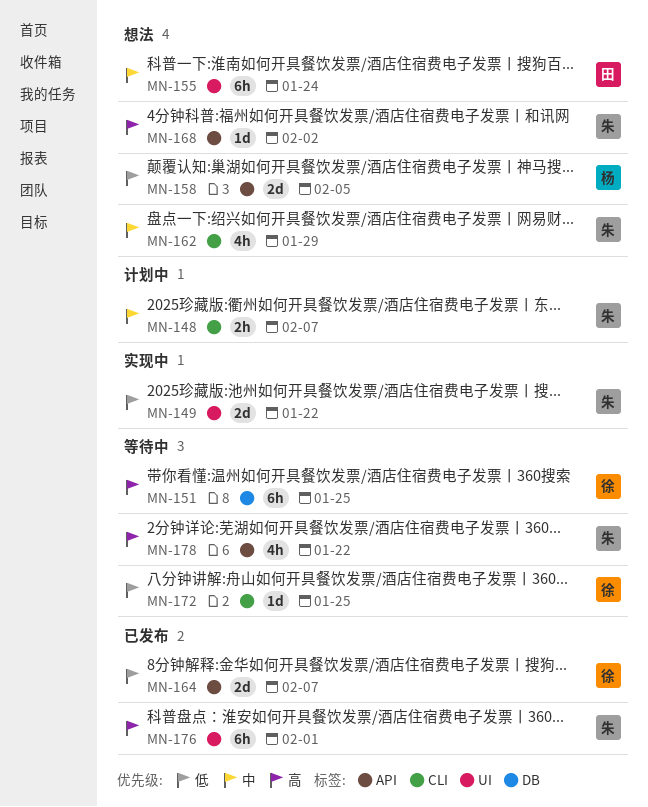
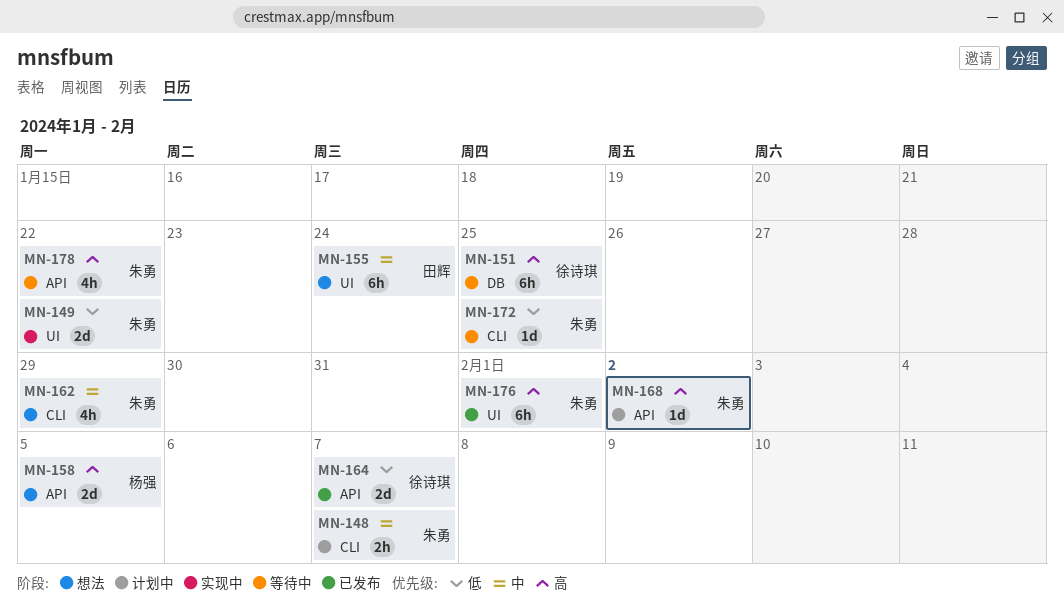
MN-158, priority: 低 -> 高
MN-168, status: 想法 -> 计划中
MN-172, owner: 徐诗琪 -> 朱勇

